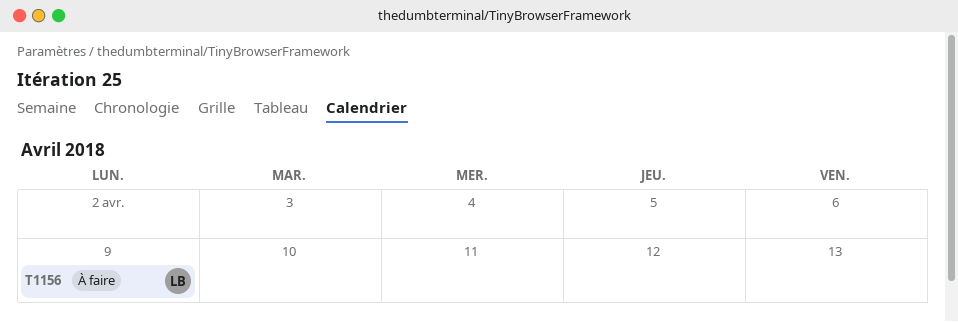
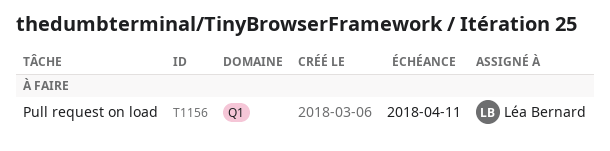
T1156, due: Apr 9 -> Apr 11

